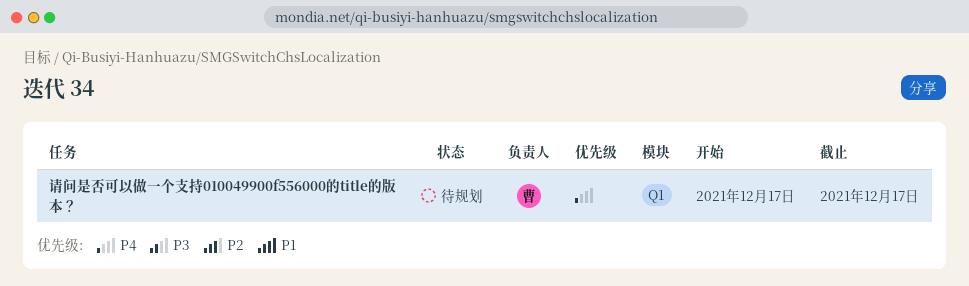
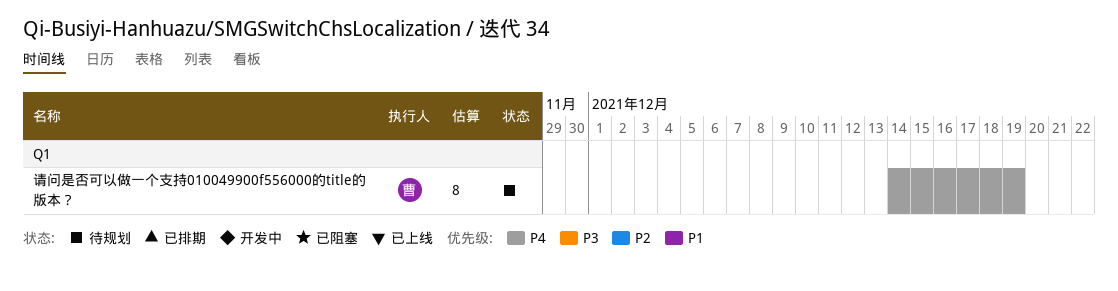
请问是否可以做一个支持010049900f556000的title的版本？, start: Dec 17 -> Dec 14
请问是否可以做一个支持010049900f556000的title的版本？, due: Dec 17 -> Dec 19

